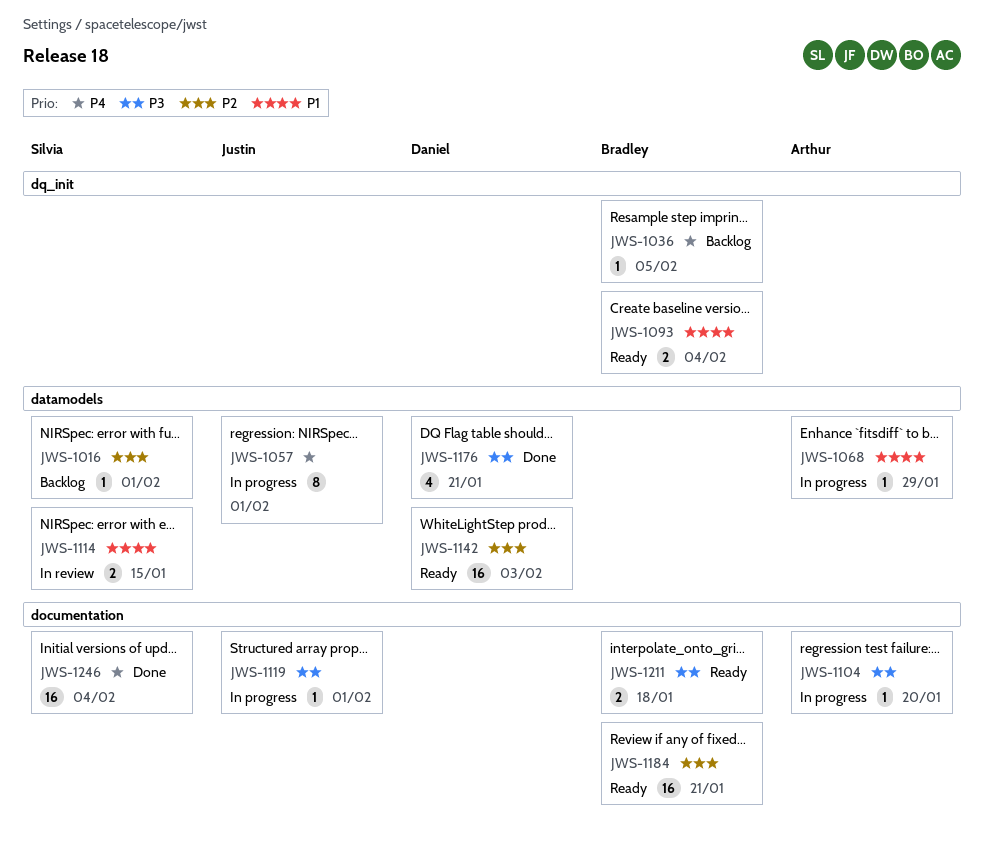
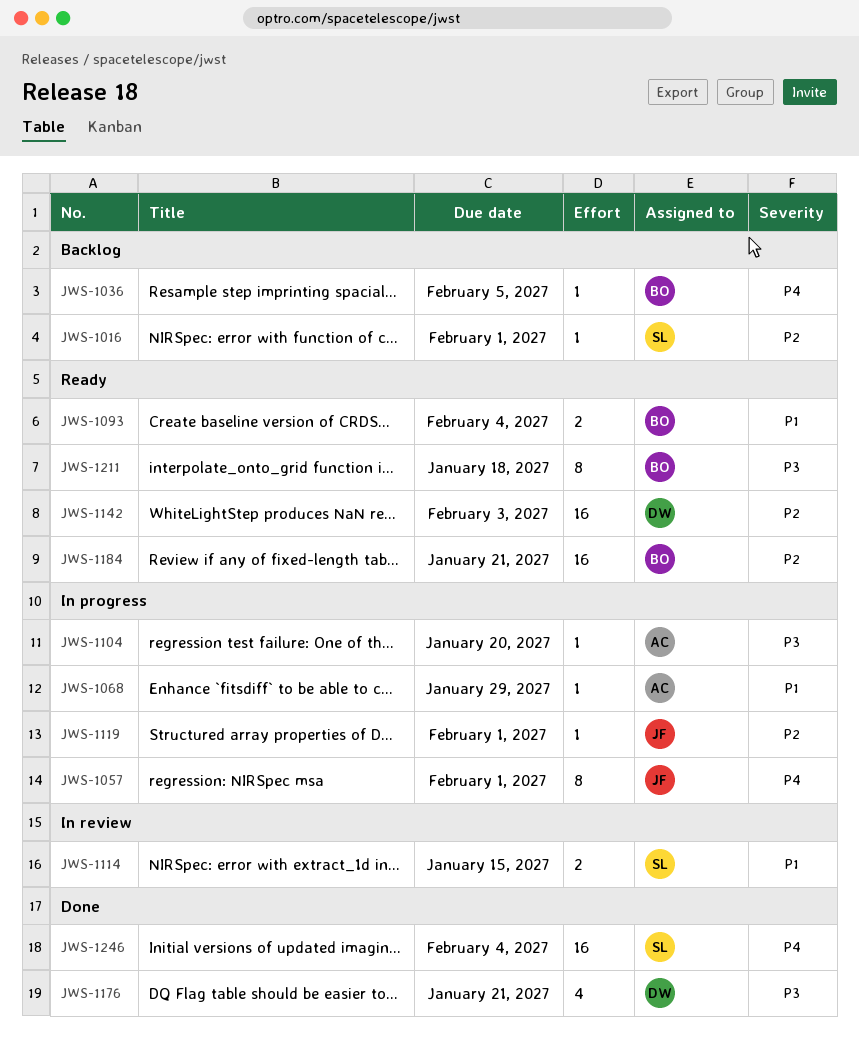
JWS-1119, priority: P3 -> P2
JWS-1211, estimate: 2 -> 8

